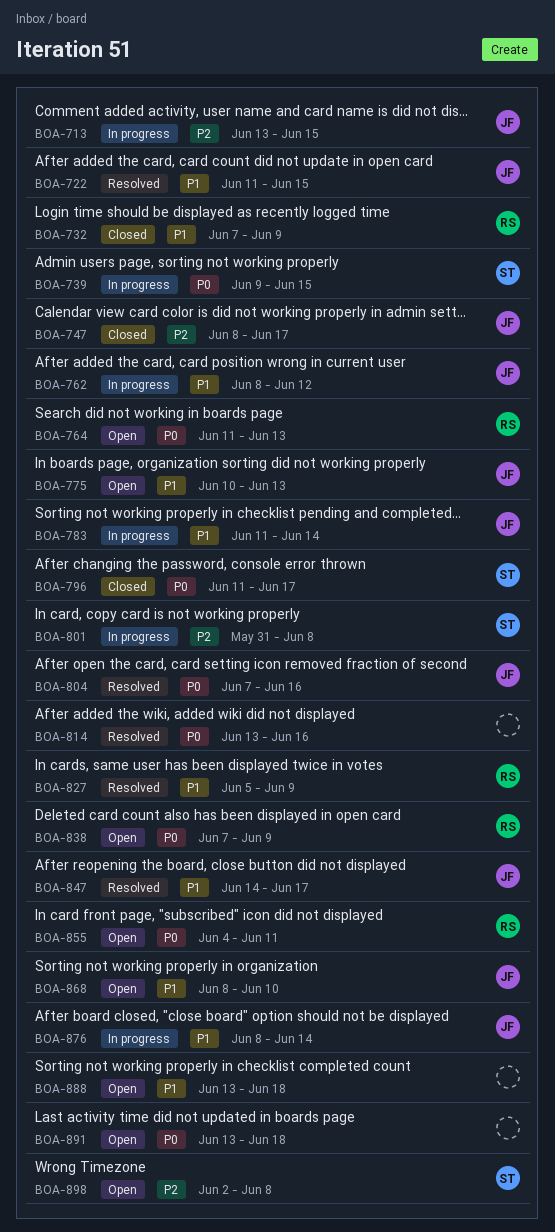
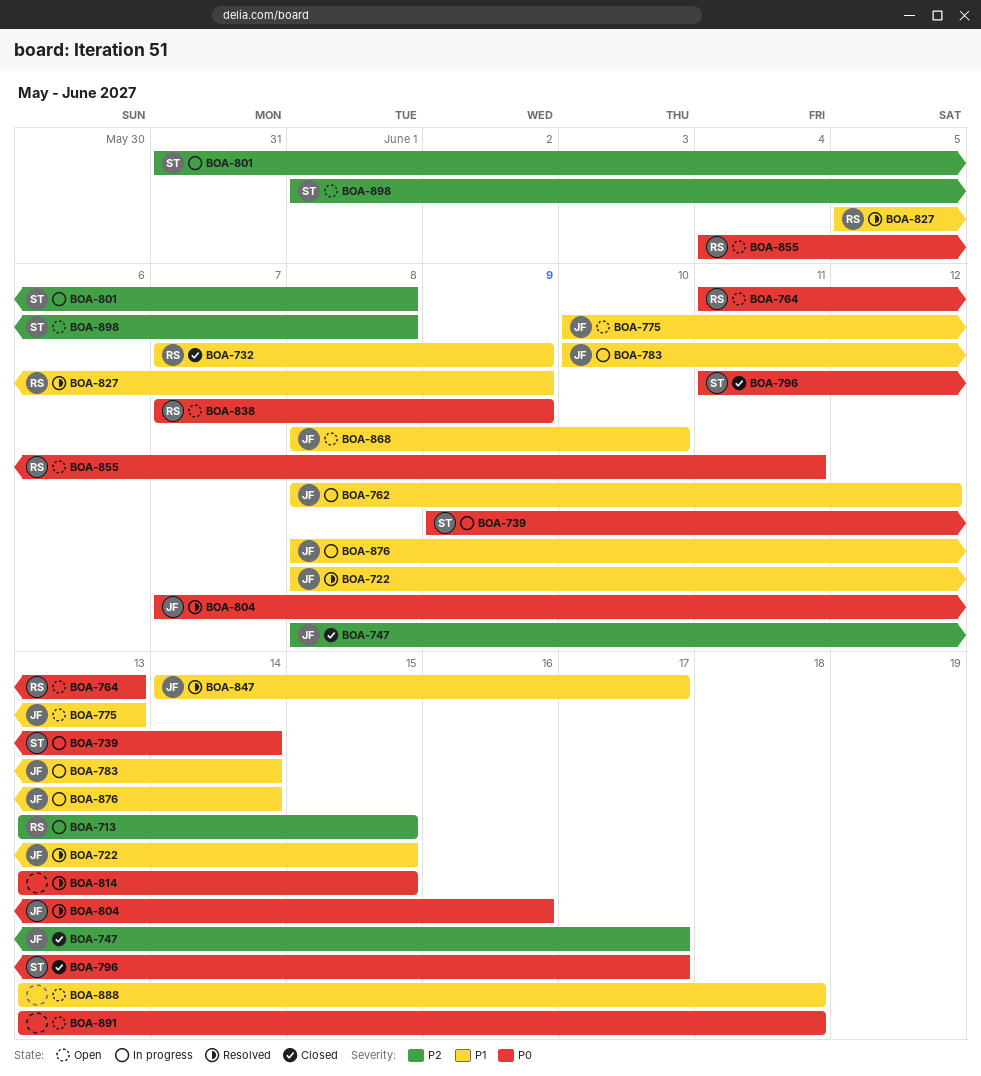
BOA-713, owner: JF -> RS
BOA-722, start: Jun 11 -> Jun 8
BOA-739, due: Jun 15 -> Jun 14
BOA-783, start: Jun 11 -> Jun 10
BOA-814, due: Jun 16 -> Jun 15
BOA-898, start: Jun 2 -> Jun 1

